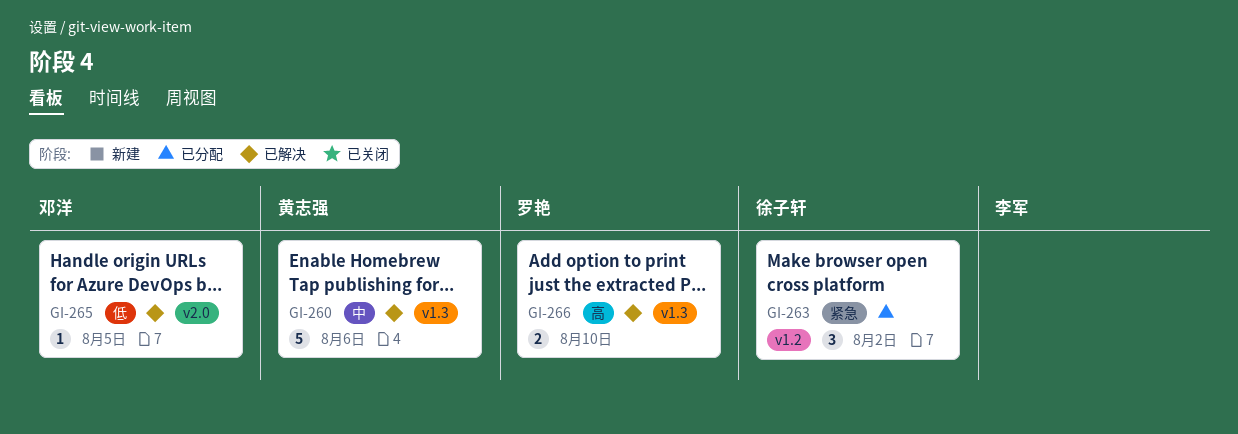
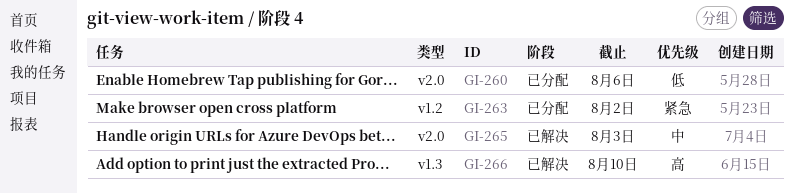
GI-260, status: 已解决 -> 已分配
GI-260, priority: 中 -> 低
GI-260, label: v1.3 -> v2.0
GI-265, priority: 低 -> 中
GI-265, due: Aug 5 -> Aug 3

